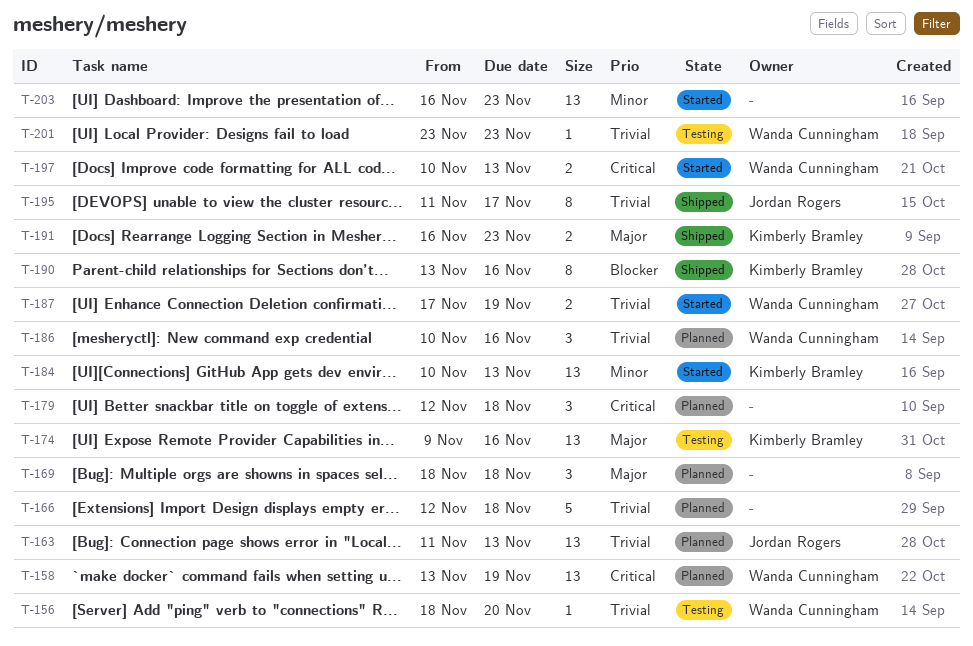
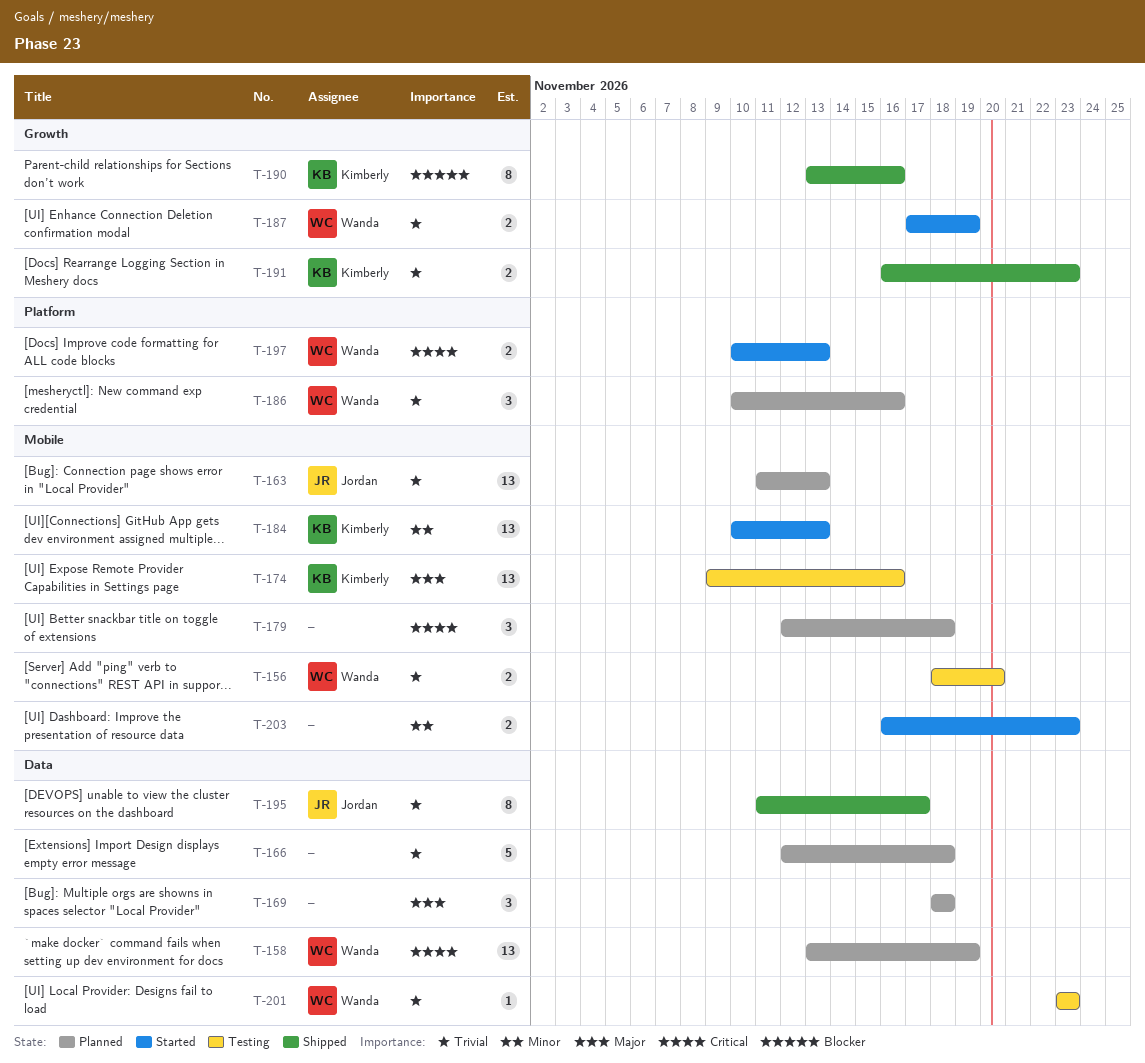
T-156, estimate: 1 -> 2
T-191, priority: Major -> Trivial
T-203, estimate: 13 -> 2

